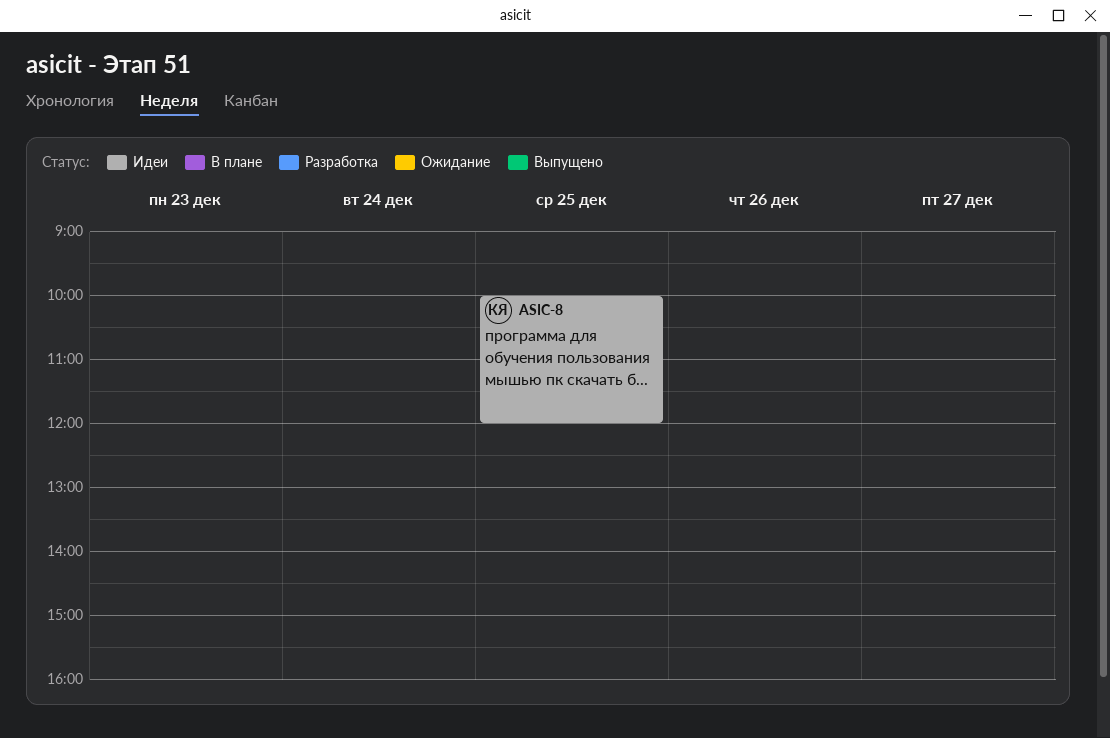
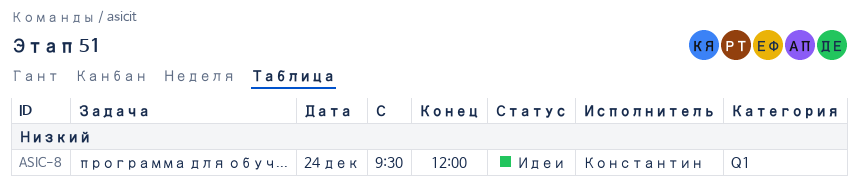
ASIC-8, day: Dec 25 -> Dec 24
ASIC-8, begins: 10:00 -> 09:30

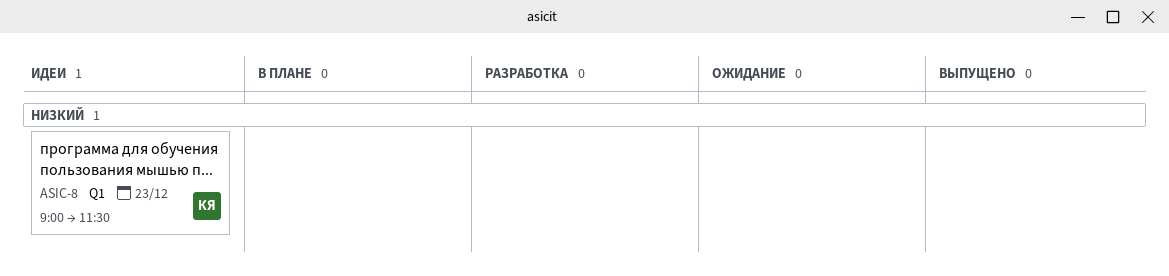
ASIC-8, day: Dec 24 -> Dec 23
ASIC-8, begins: 09:30 -> 09:00
ASIC-8, ends: 12:00 -> 11:30

